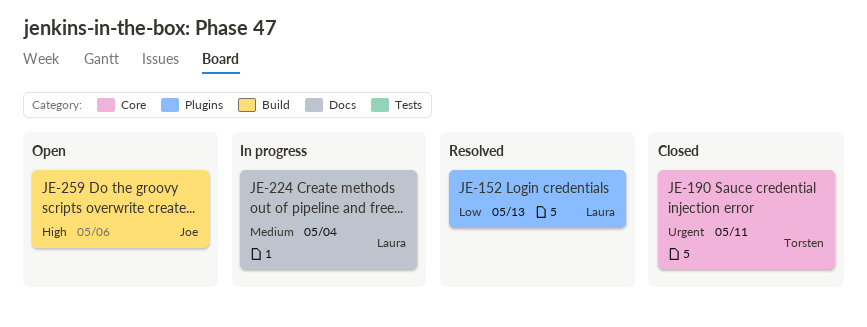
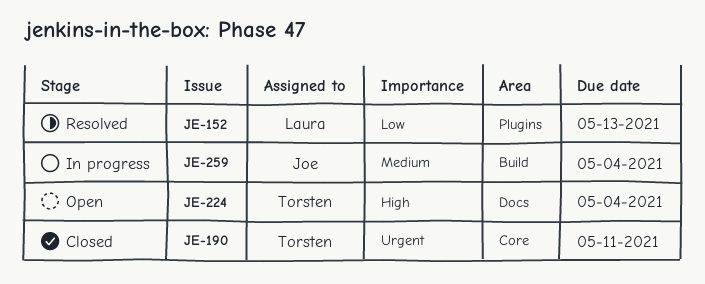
JE-224, status: In progress -> Open
JE-224, owner: Laura -> Torsten
JE-224, priority: Medium -> High
JE-259, status: Open -> In progress
JE-259, priority: High -> Medium
JE-259, due: May 6 -> May 4

